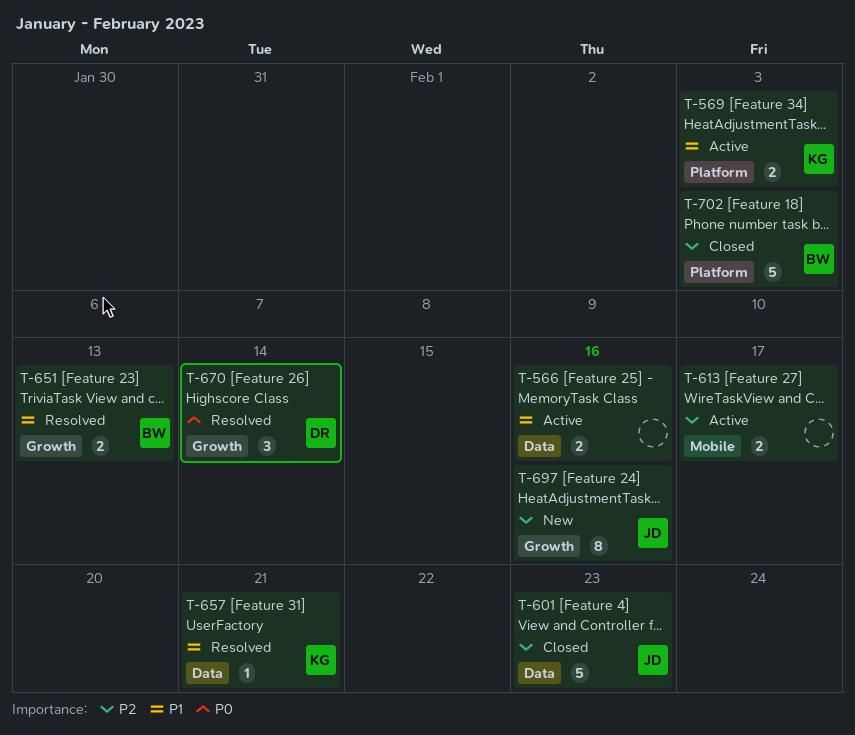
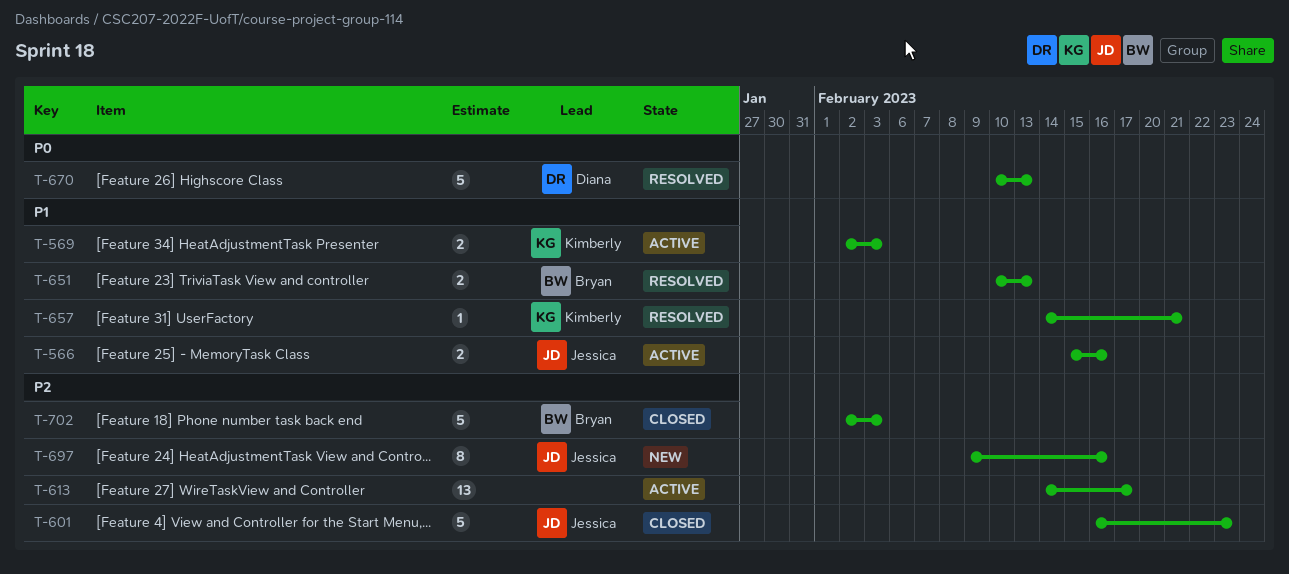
T-566, owner: none -> Jessica
T-613, estimate: 2 -> 13
T-670, estimate: 3 -> 5
T-670, due: Feb 14 -> Feb 13

